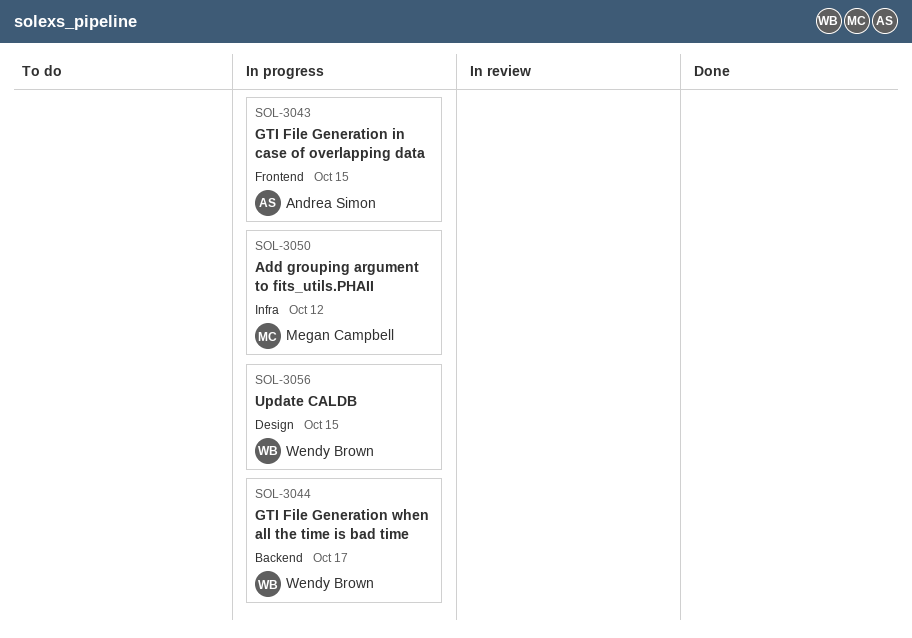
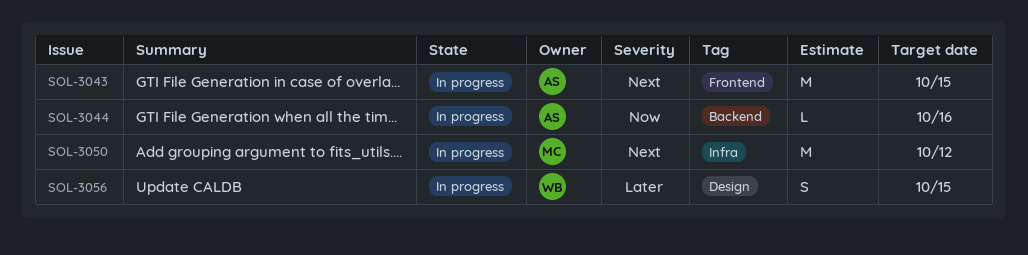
SOL-3044, owner: Wendy Brown -> Andrea Simon
SOL-3044, due: Oct 17 -> Oct 16

